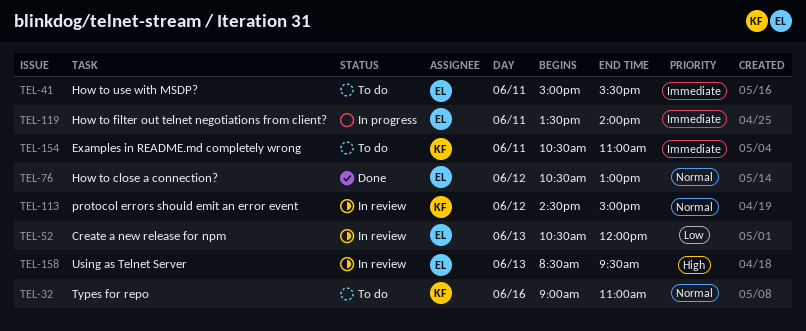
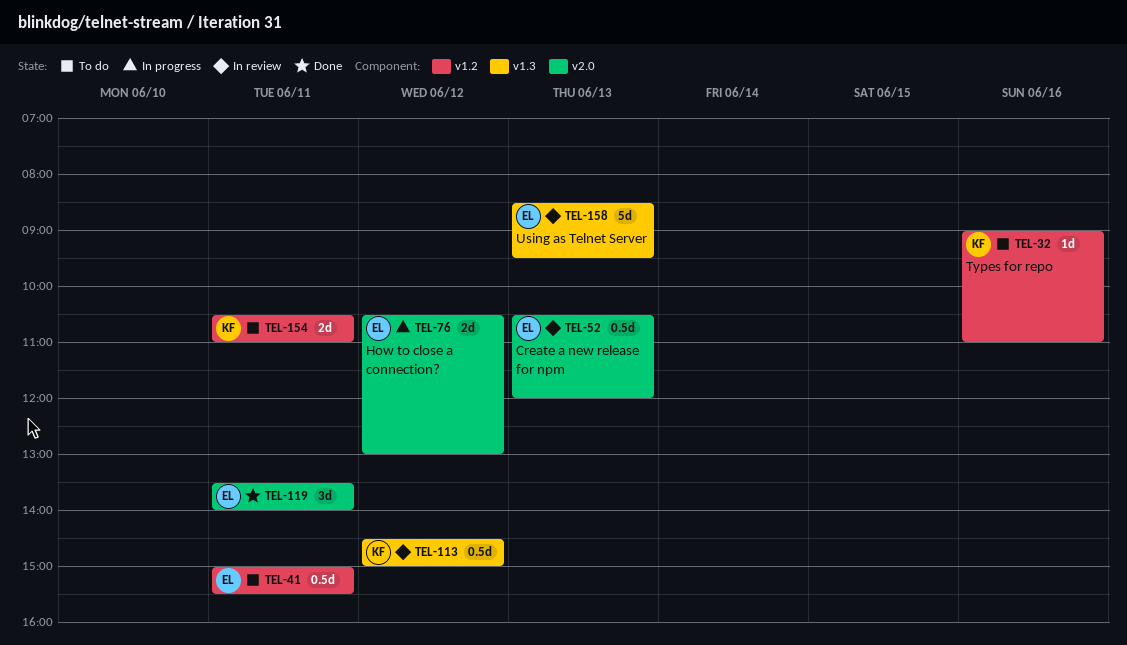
TEL-76, status: Done -> In progress
TEL-119, status: In progress -> Done

